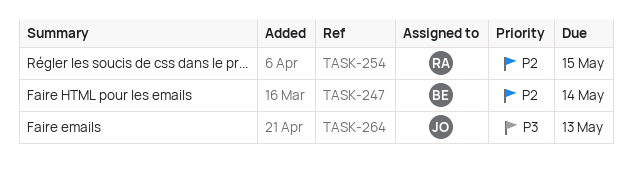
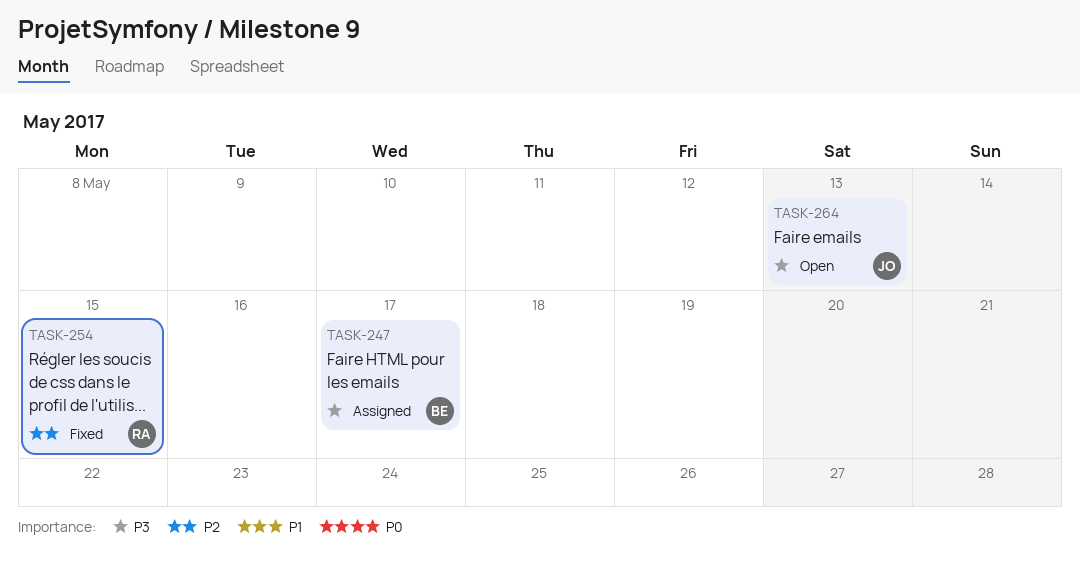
TASK-247, priority: P2 -> P3
TASK-247, due: May 14 -> May 17

